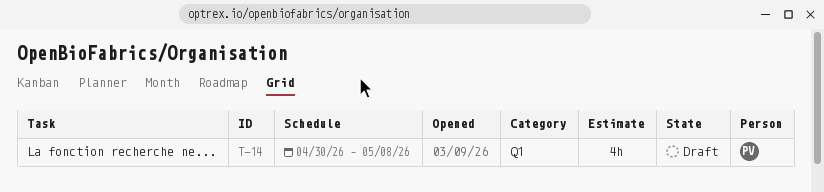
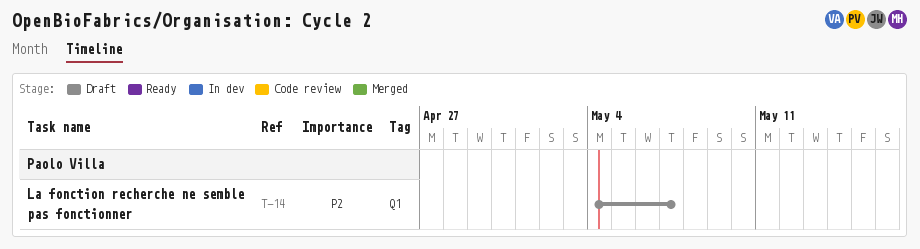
T-14, start: Apr 30 -> May 4
T-14, due: May 8 -> May 7

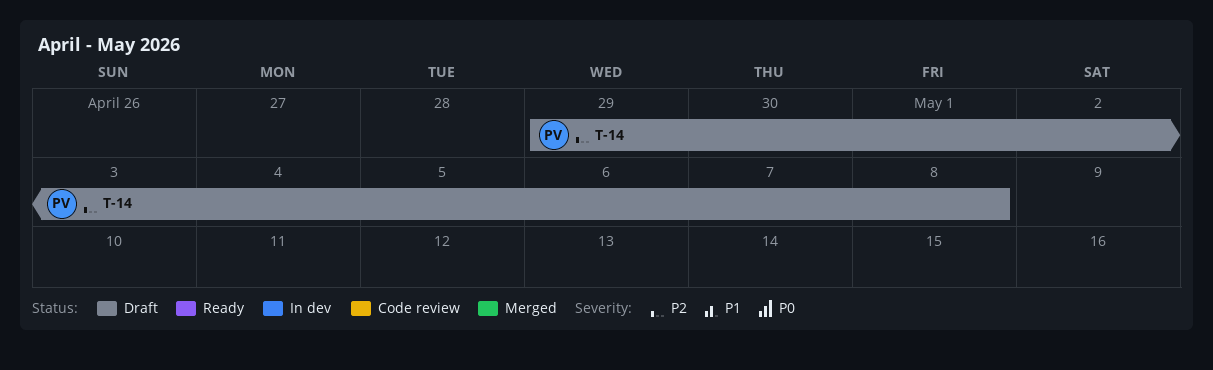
T-14, start: May 4 -> Apr 29
T-14, due: May 7 -> May 8

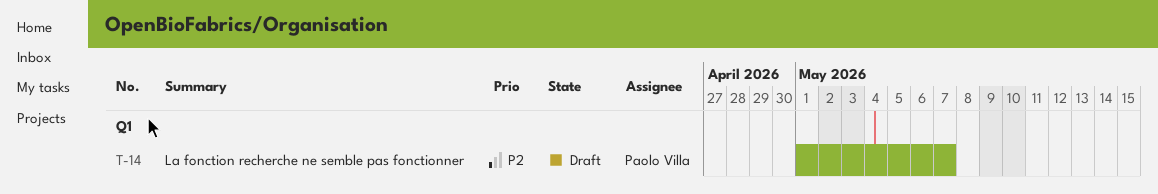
T-14, start: Apr 29 -> May 1
T-14, due: May 8 -> May 7

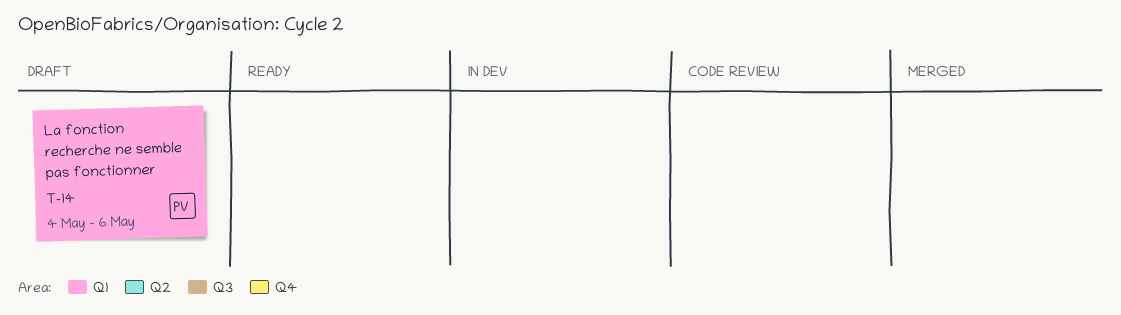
T-14, start: May 1 -> May 4
T-14, due: May 7 -> May 6

